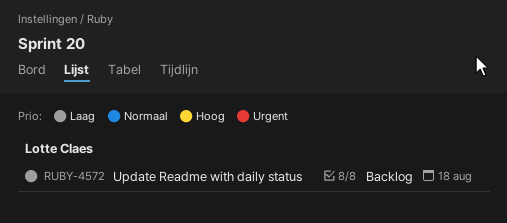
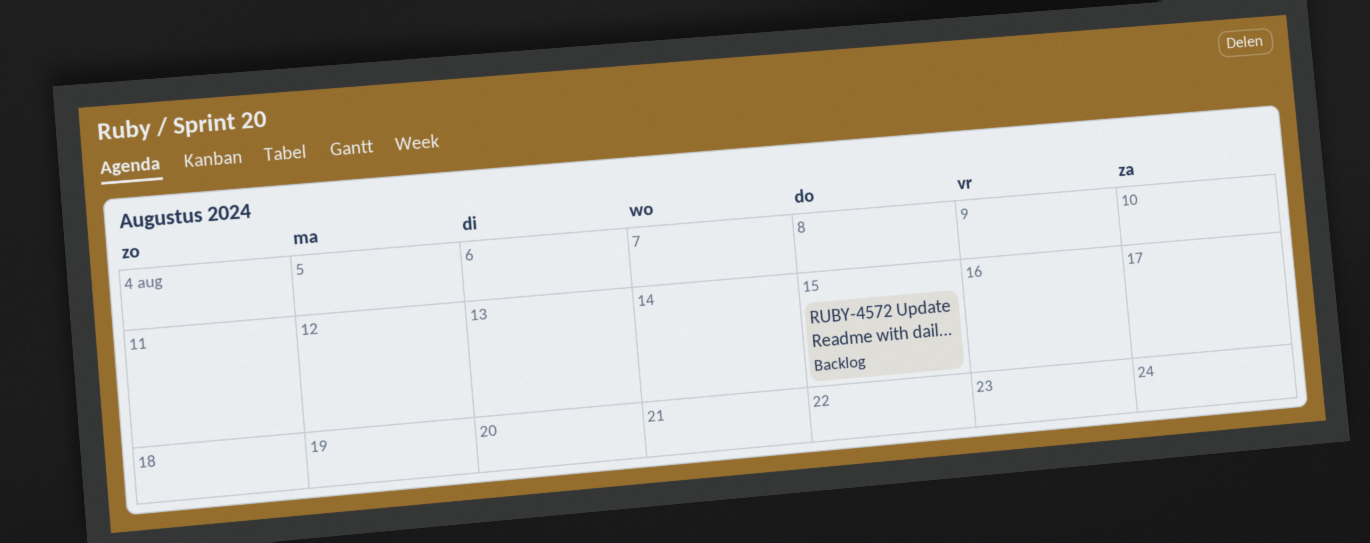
RUBY-4572, due: Aug 18 -> Aug 15

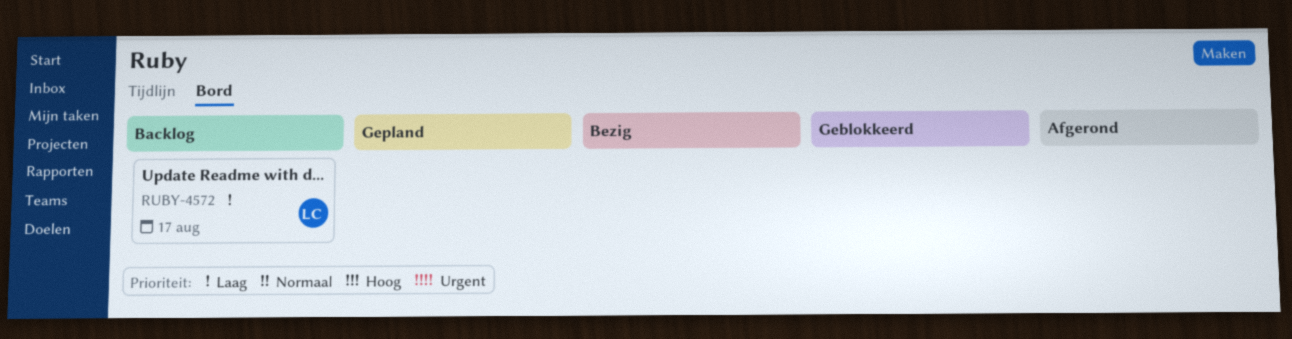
RUBY-4572, due: Aug 15 -> Aug 17

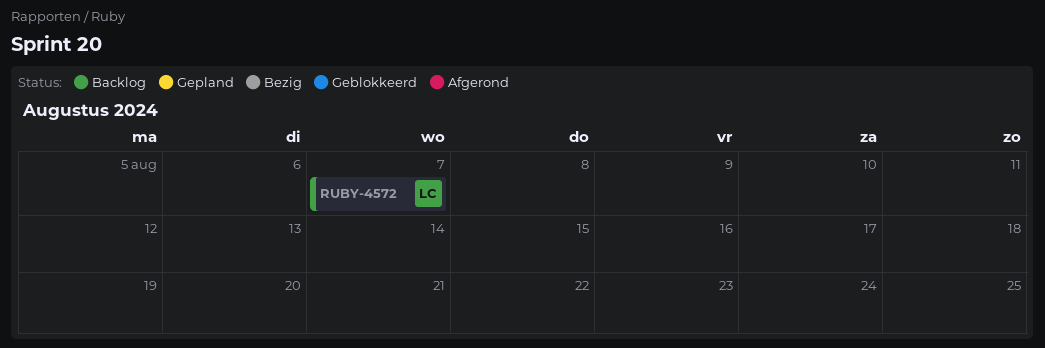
RUBY-4572, due: Aug 17 -> Aug 7

